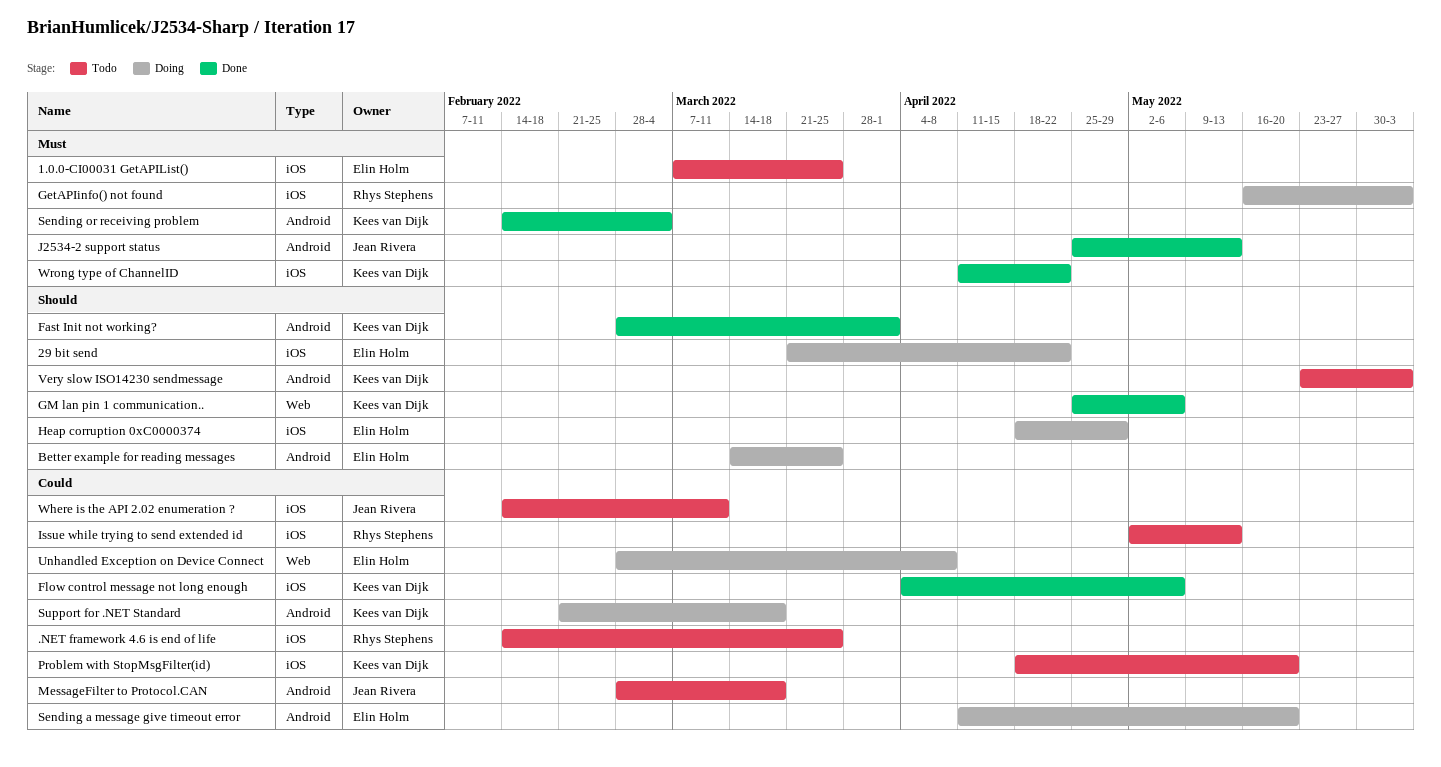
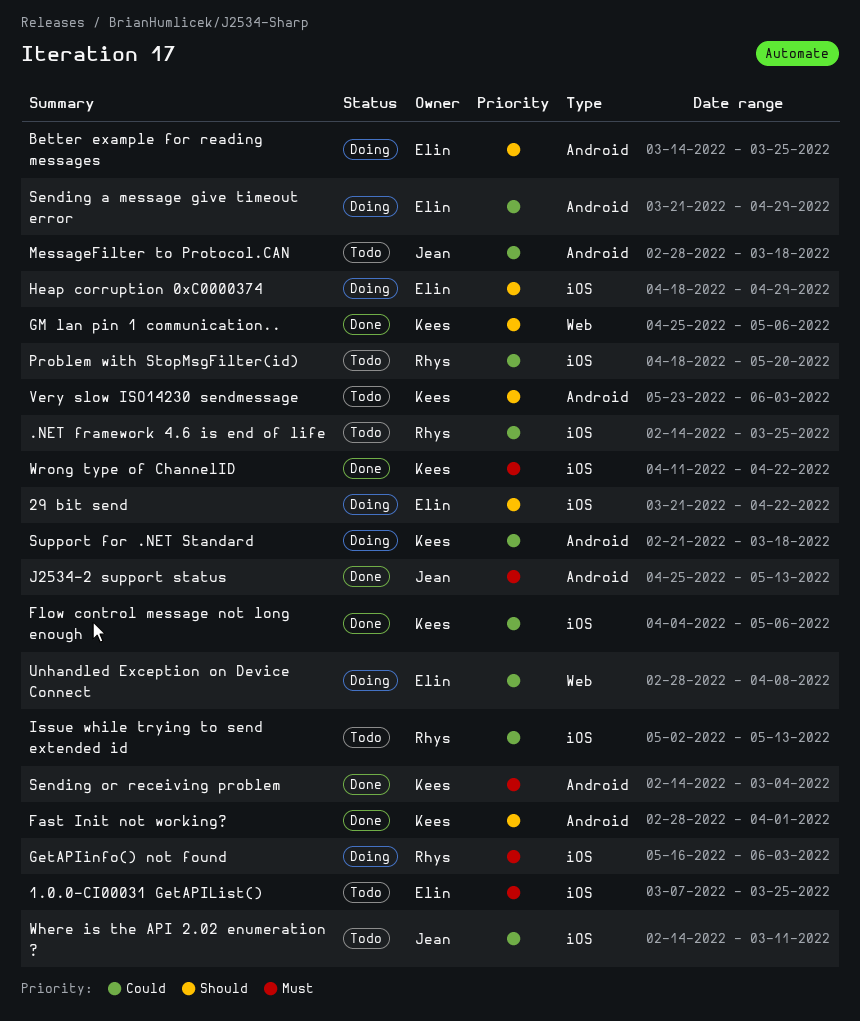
Problem with StopMsgFilter(id), owner: Kees van Dijk -> Rhys Stephens
Sending a message give timeout error, start: Apr 11 -> Mar 21
Sending a message give timeout error, due: May 20 -> Apr 29

